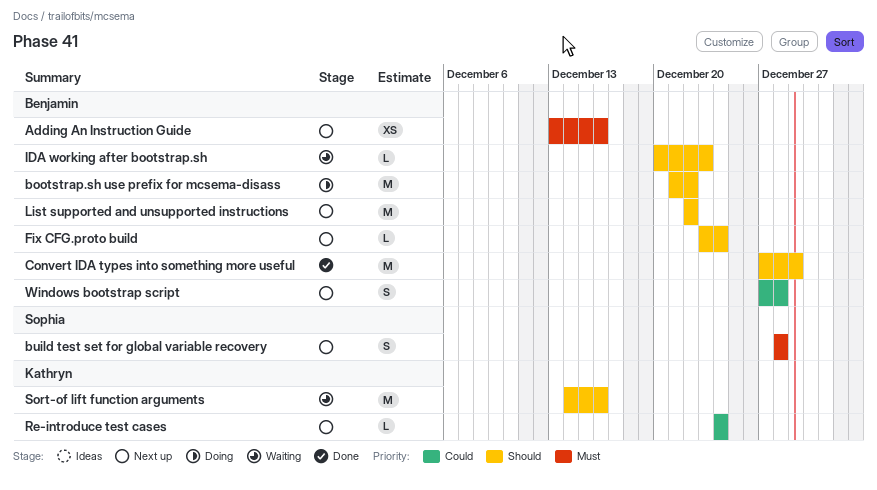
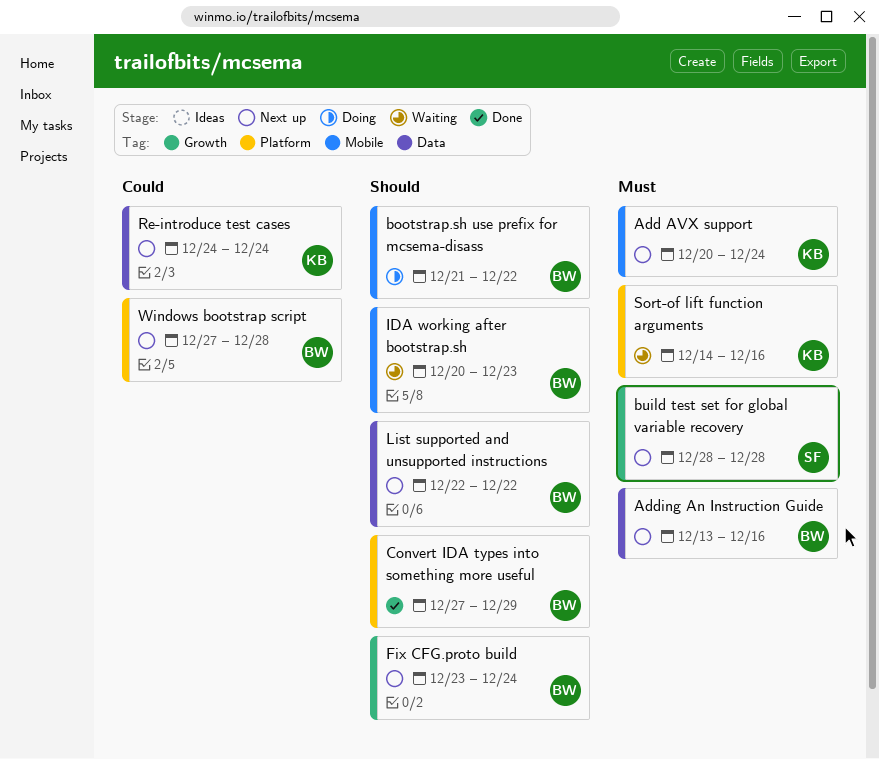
Add AVX support: none -> present
Sort-of lift function arguments, priority: Should -> Must

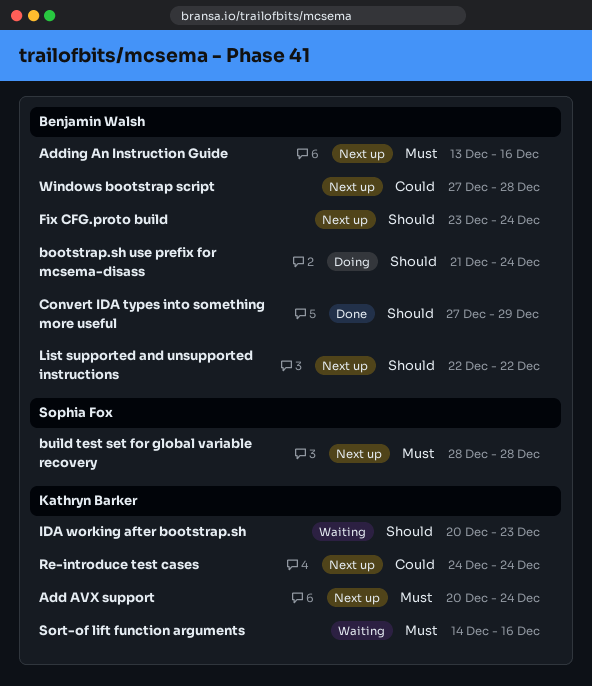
bootstrap.sh use prefix for mcsema-disass, due: Dec 22 -> Dec 24
IDA working after bootstrap.sh, owner: Benjamin Walsh -> Kathryn Barker

